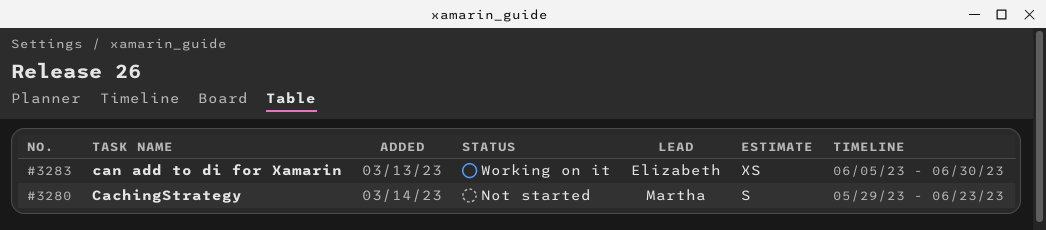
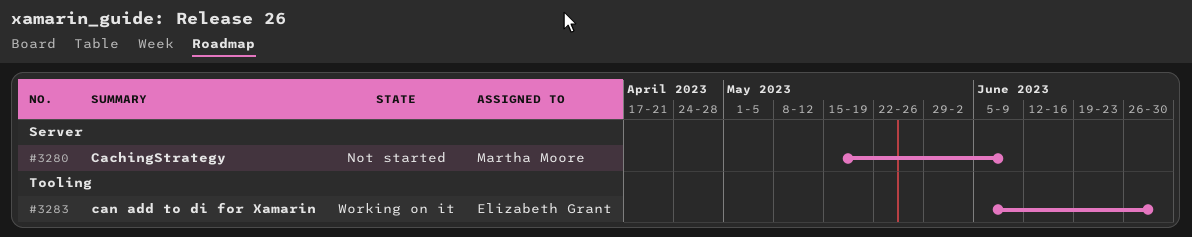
#3280, start: May 29 -> May 15
#3280, due: Jun 23 -> Jun 9

